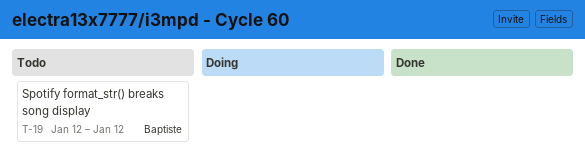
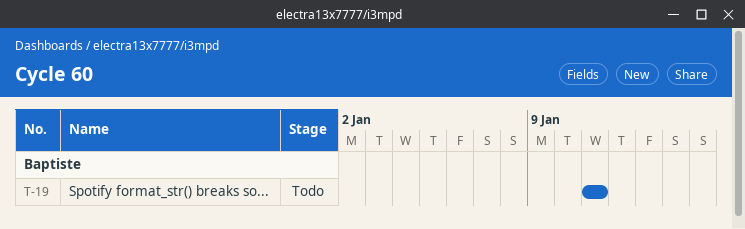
T-19, start: Jan 12 -> Jan 11
T-19, due: Jan 12 -> Jan 11

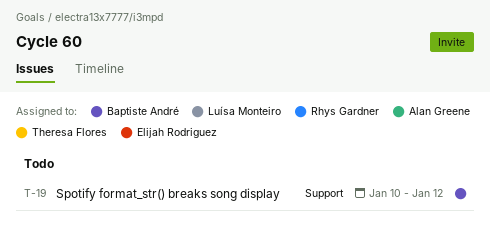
T-19, start: Jan 11 -> Jan 10
T-19, due: Jan 11 -> Jan 12

